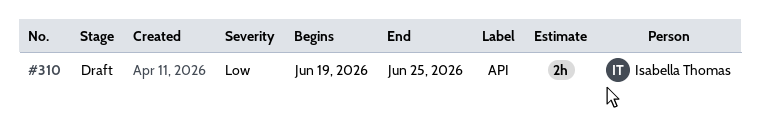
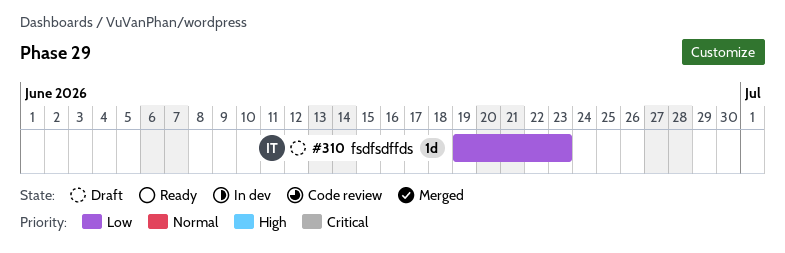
#310, estimate: 2h -> 1d
#310, due: Jun 25 -> Jun 23

